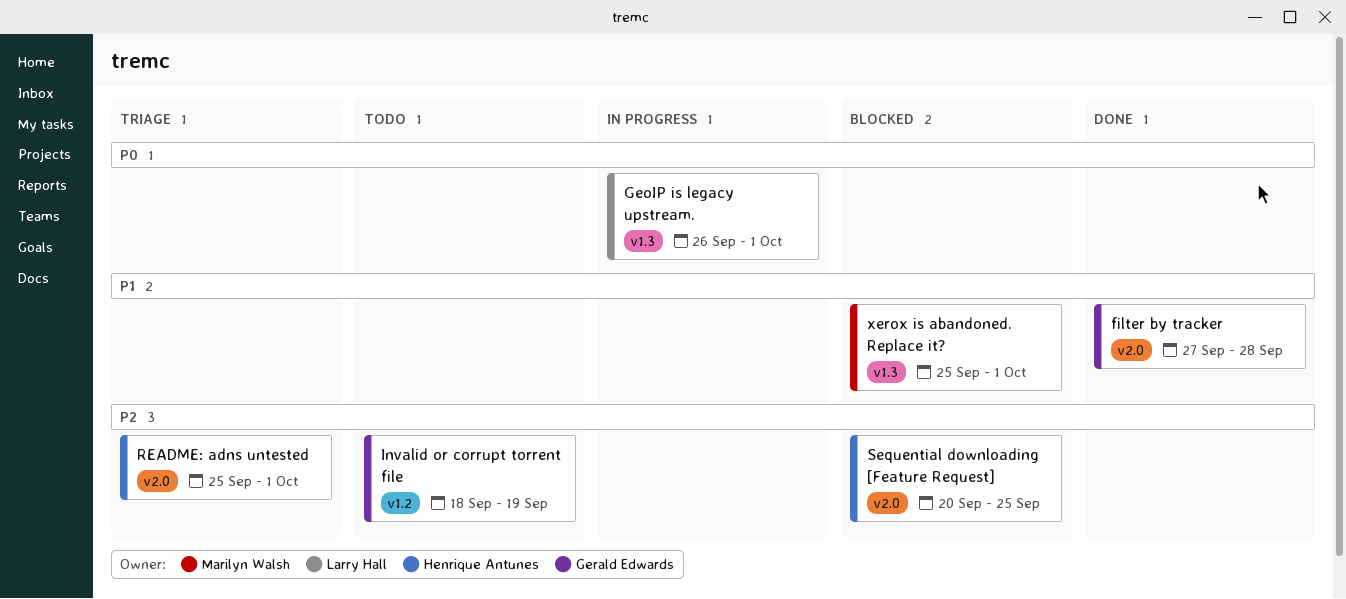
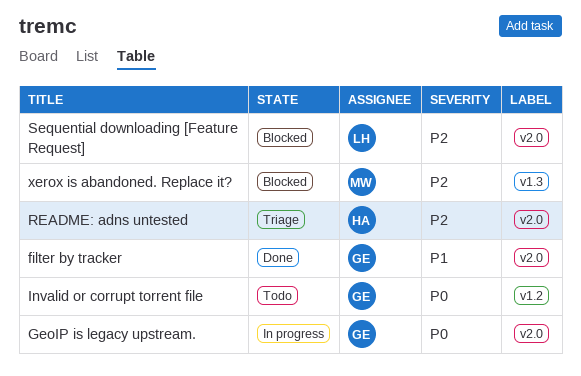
GeoIP is legacy upstream., owner: Larry Hall -> Gerald Edwards
GeoIP is legacy upstream., label: v1.3 -> v2.0
Invalid or corrupt torrent file, priority: P2 -> P0
Sequential downloading [Feature Request], owner: Henrique Antunes -> Larry Hall
xerox is abandoned. Replace it?, priority: P1 -> P2

